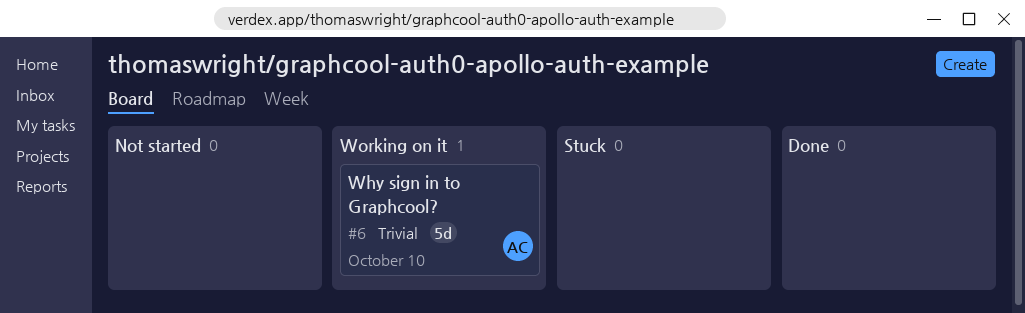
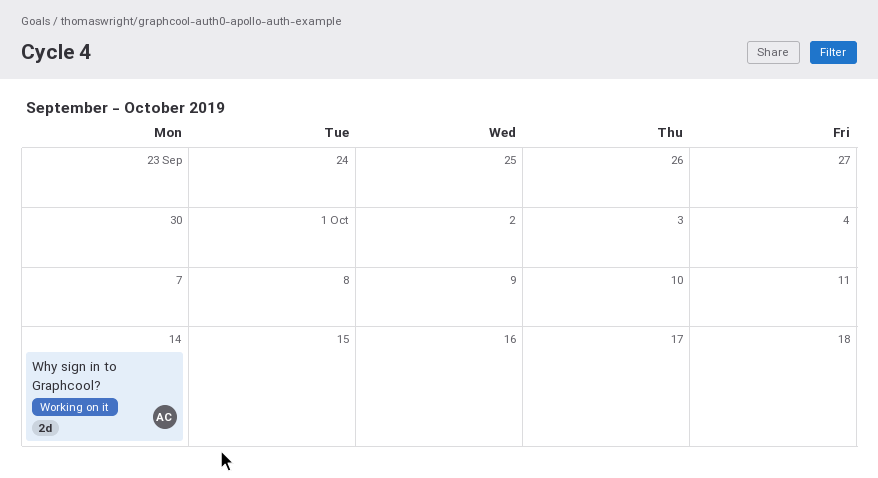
Why sign in to Graphcool?, estimate: 5d -> 2d
Why sign in to Graphcool?, due: Oct 10 -> Oct 14

